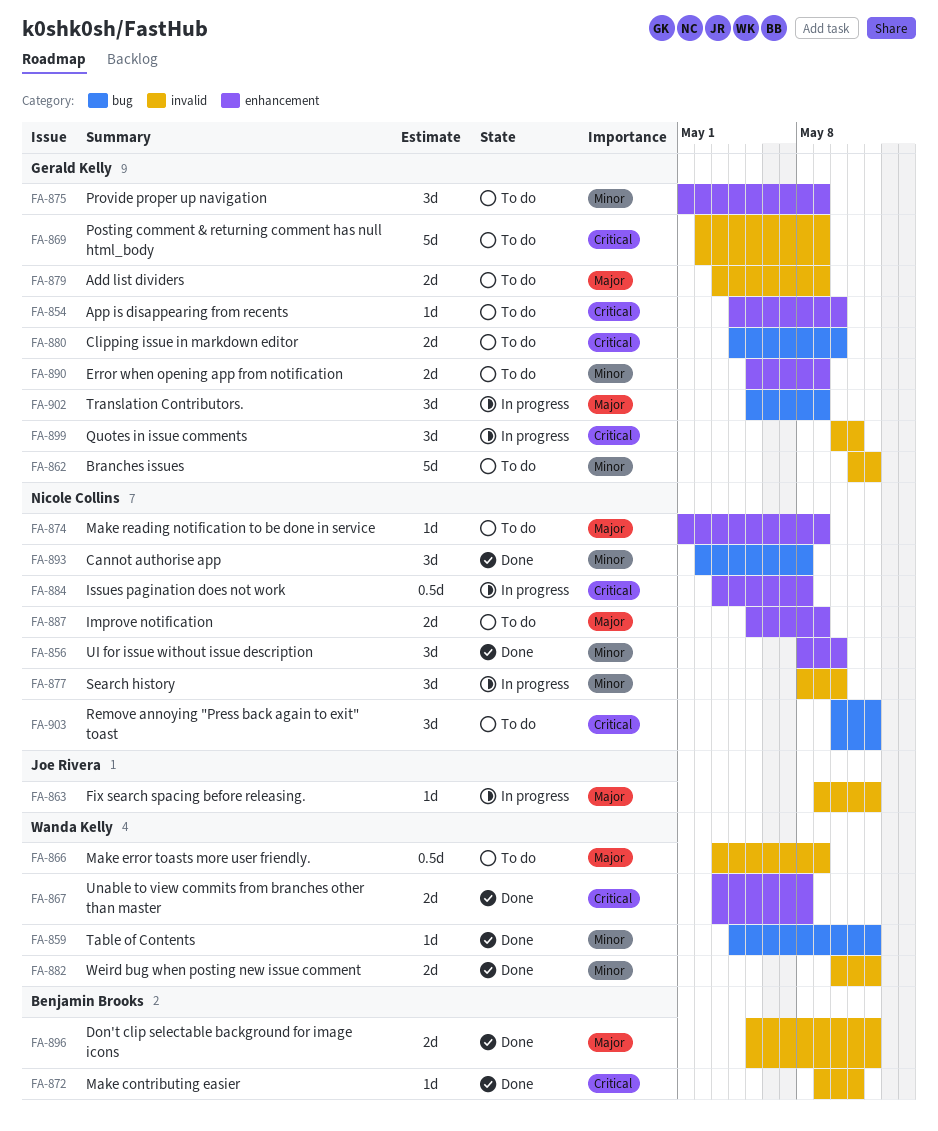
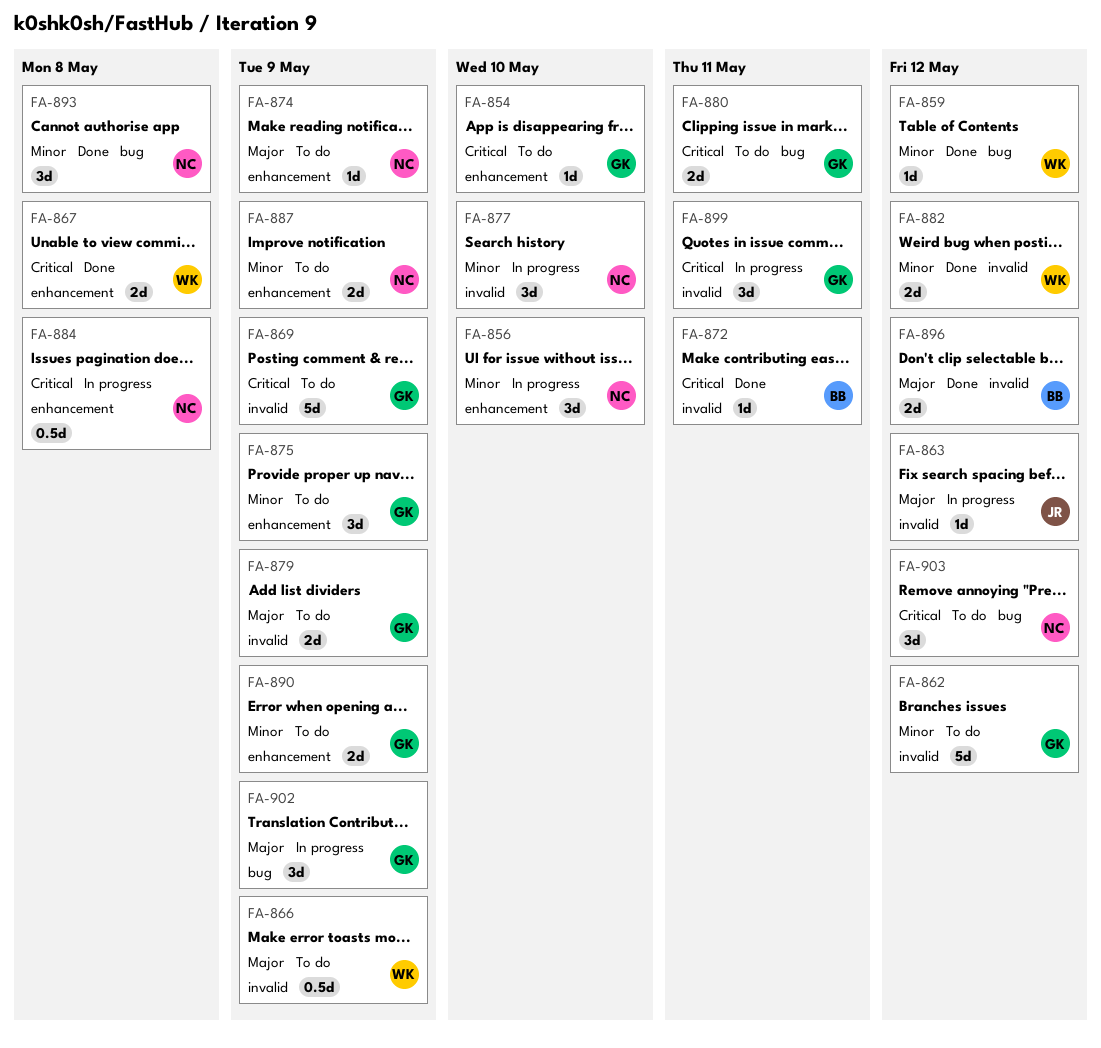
FA-856, status: Done -> In progress
FA-880, due: May 10 -> May 11
FA-887, priority: Major -> Minor

